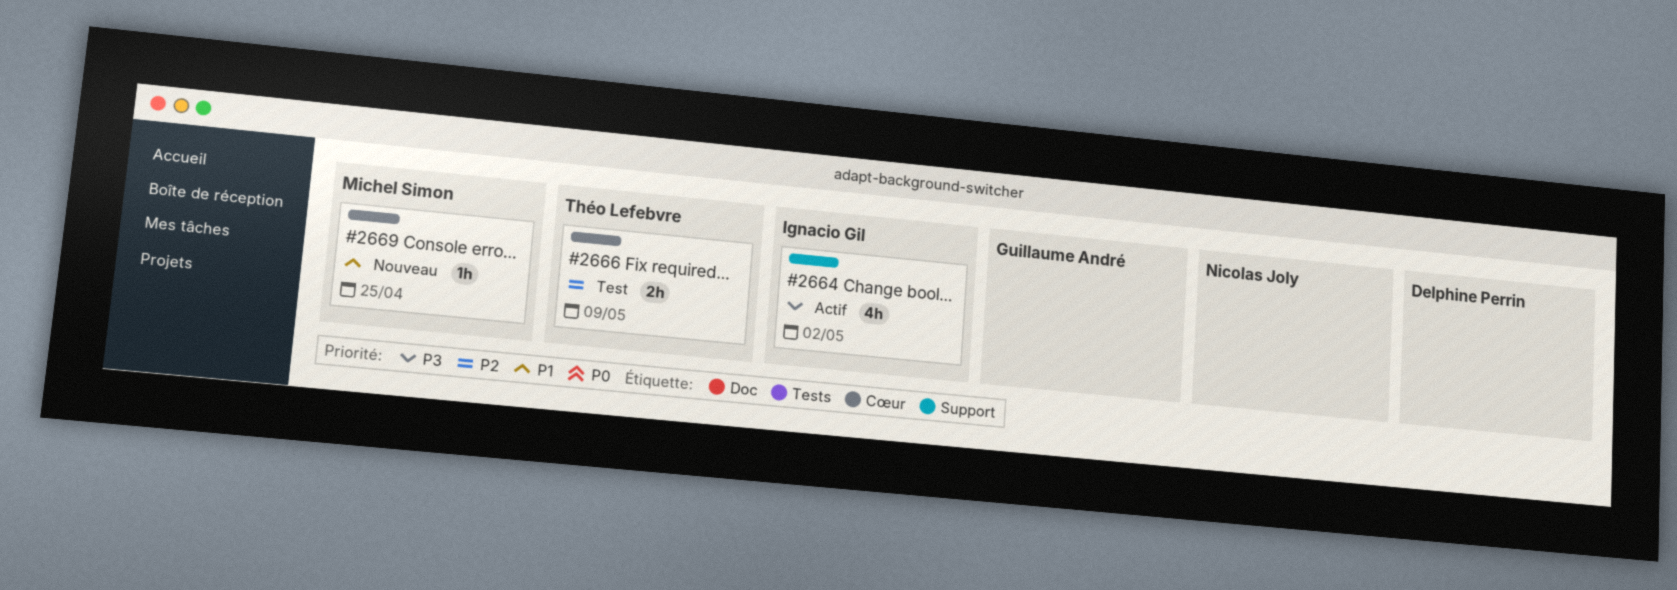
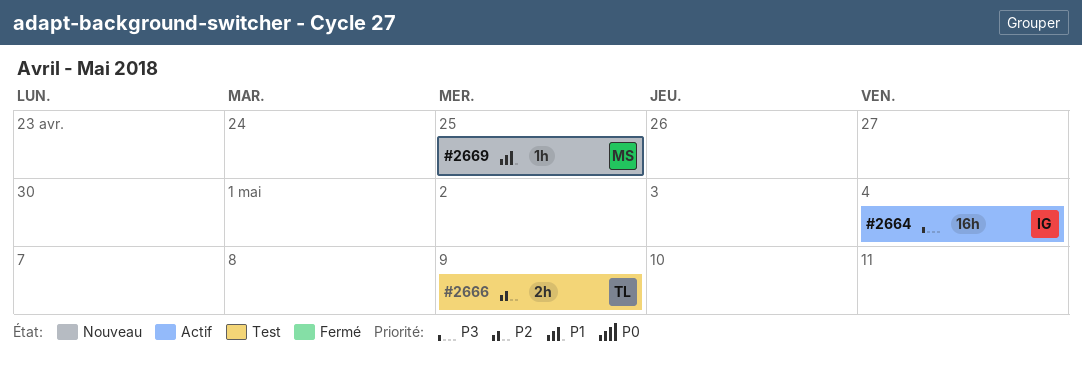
#2664, estimate: 4h -> 16h
#2664, due: May 2 -> May 4

